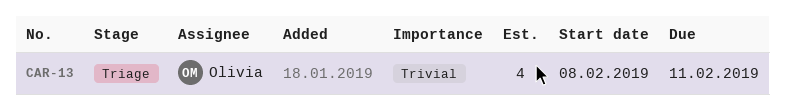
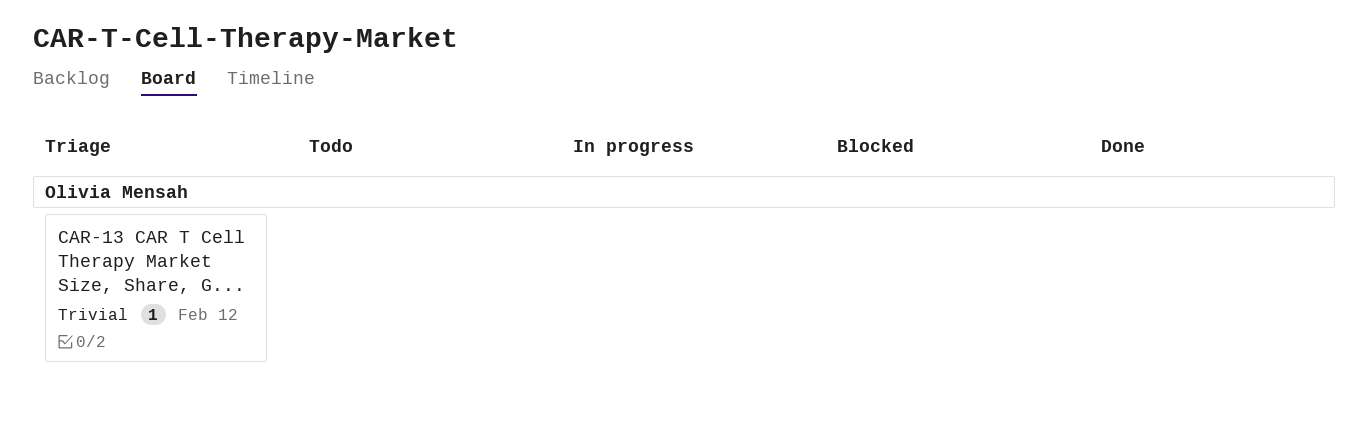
CAR-13, estimate: 4 -> 1
CAR-13, due: Feb 11 -> Feb 12

